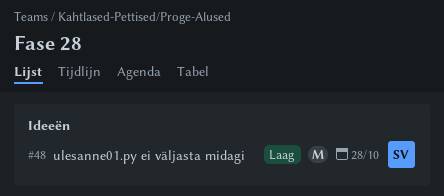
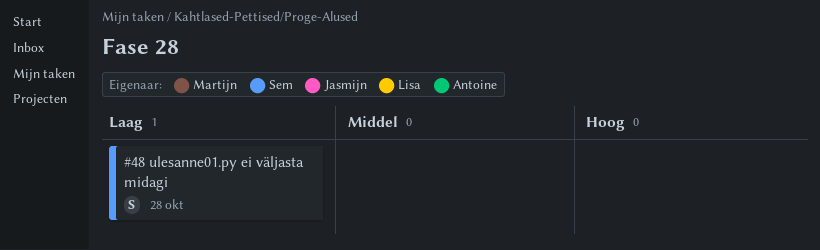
#48, estimate: M -> S

